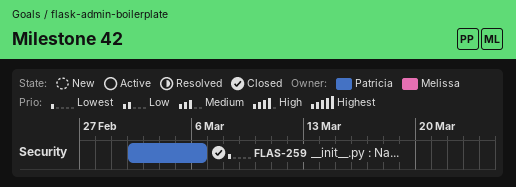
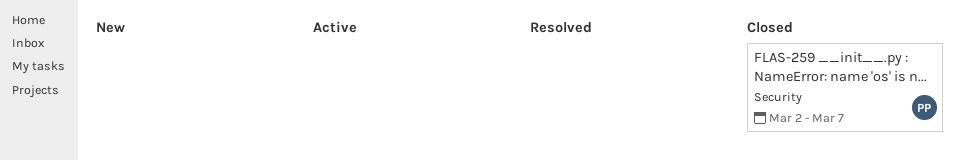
FLAS-259, due: Mar 6 -> Mar 7

